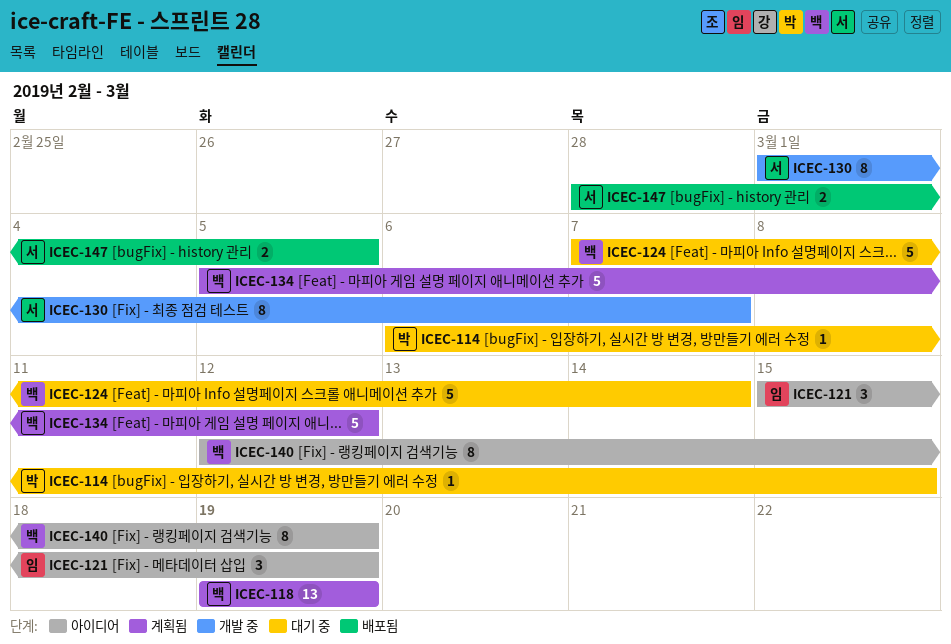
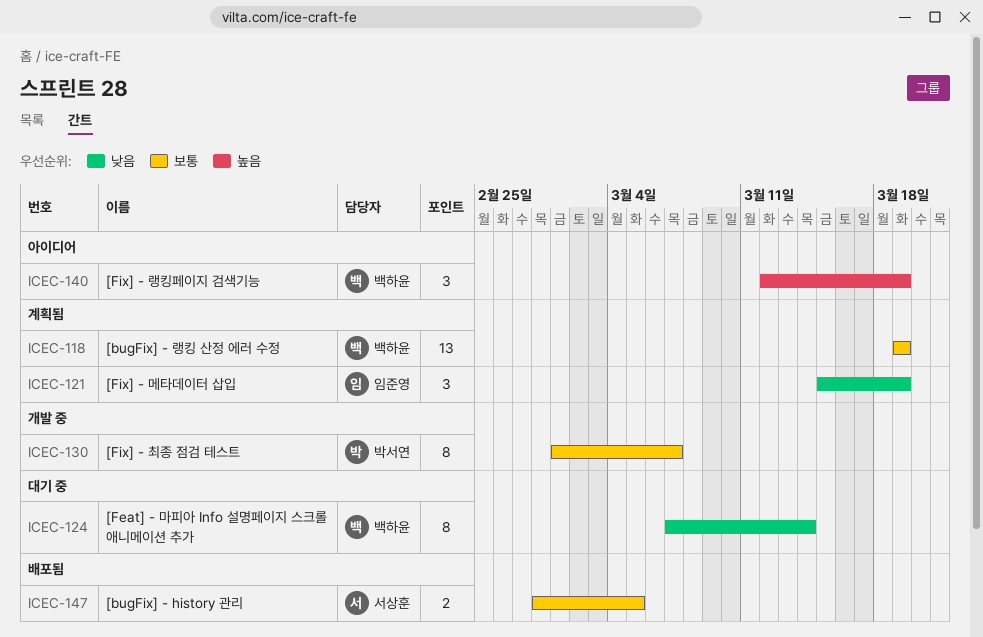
ICEC-114: present -> none
ICEC-121, status: 아이디어 -> 계획됨
ICEC-124, estimate: 5 -> 8
ICEC-130, owner: 서상훈 -> 박서연
ICEC-134: present -> none
ICEC-140, estimate: 8 -> 3

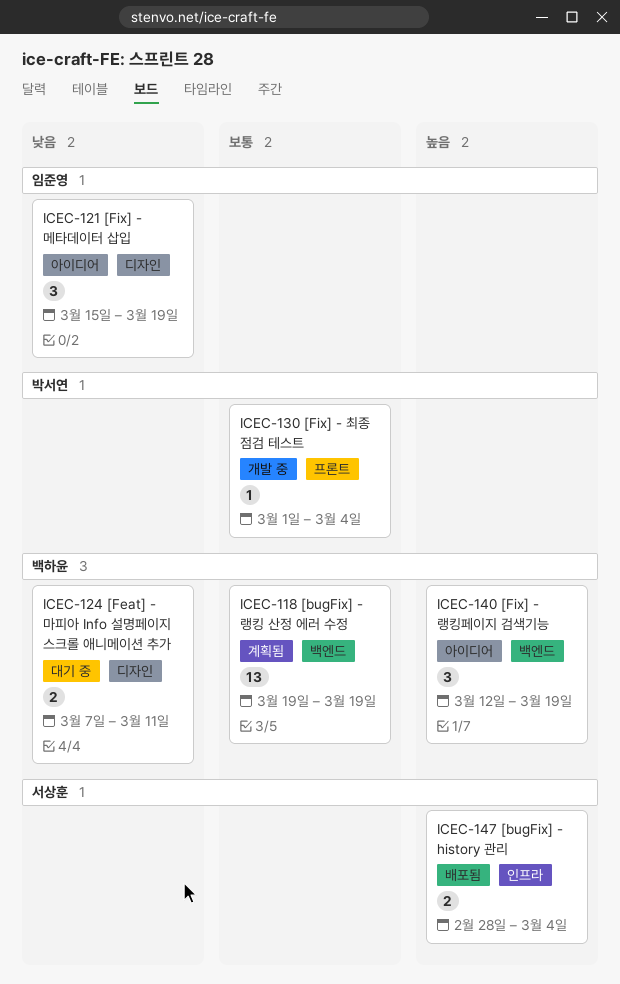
ICEC-121, status: 계획됨 -> 아이디어
ICEC-124, estimate: 8 -> 2
ICEC-124, due: Mar 14 -> Mar 11
ICEC-130, estimate: 8 -> 1
ICEC-130, due: Mar 7 -> Mar 4
ICEC-147, priority: 보통 -> 높음
ICEC-147, due: Mar 5 -> Mar 4

